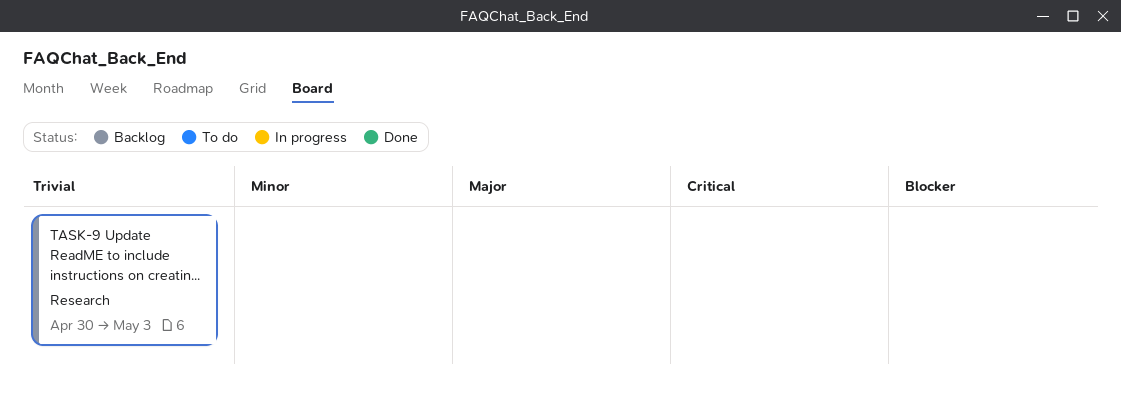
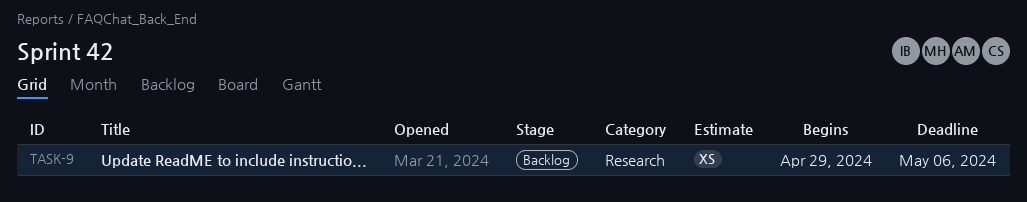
TASK-9, start: Apr 30 -> Apr 29
TASK-9, due: May 3 -> May 6

